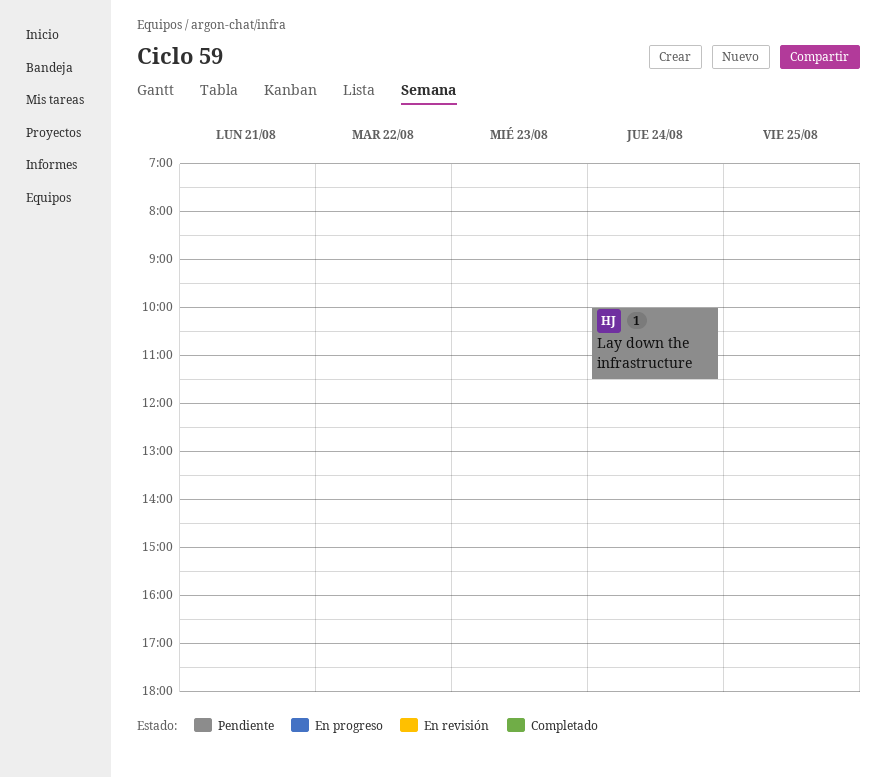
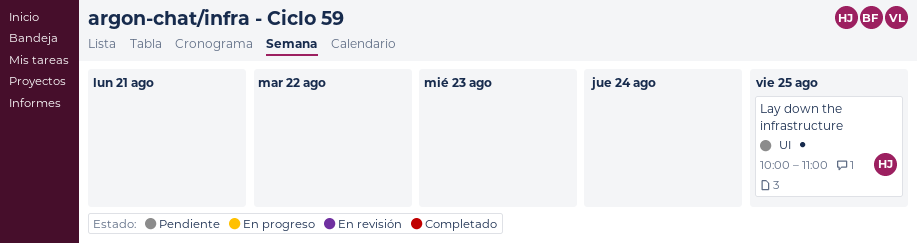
Lay down the infrastructure, day: Aug 24 -> Aug 25
Lay down the infrastructure, ends: 11:30 -> 11:00

